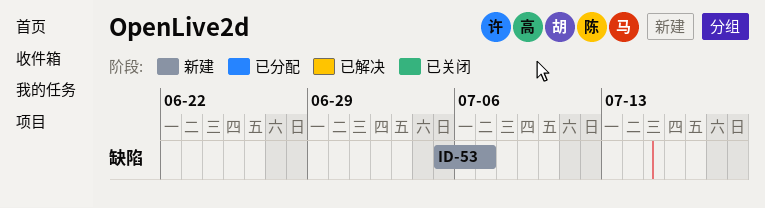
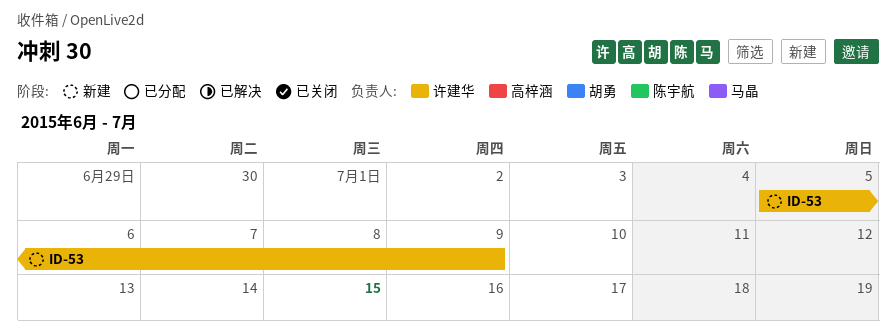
ID-53, due: Jul 7 -> Jul 9

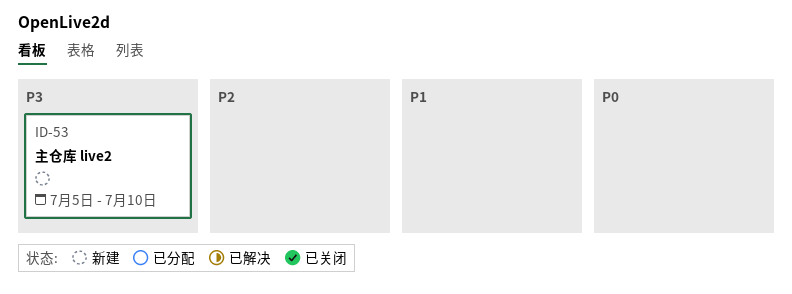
ID-53, due: Jul 9 -> Jul 10

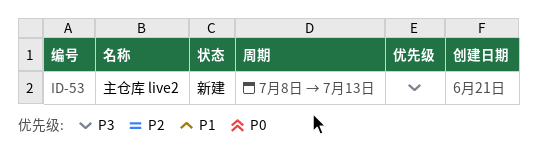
ID-53, start: Jul 5 -> Jul 8
ID-53, due: Jul 10 -> Jul 13

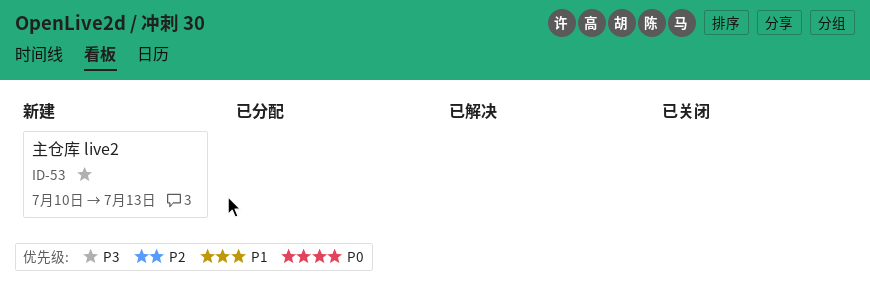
ID-53, start: Jul 8 -> Jul 10

